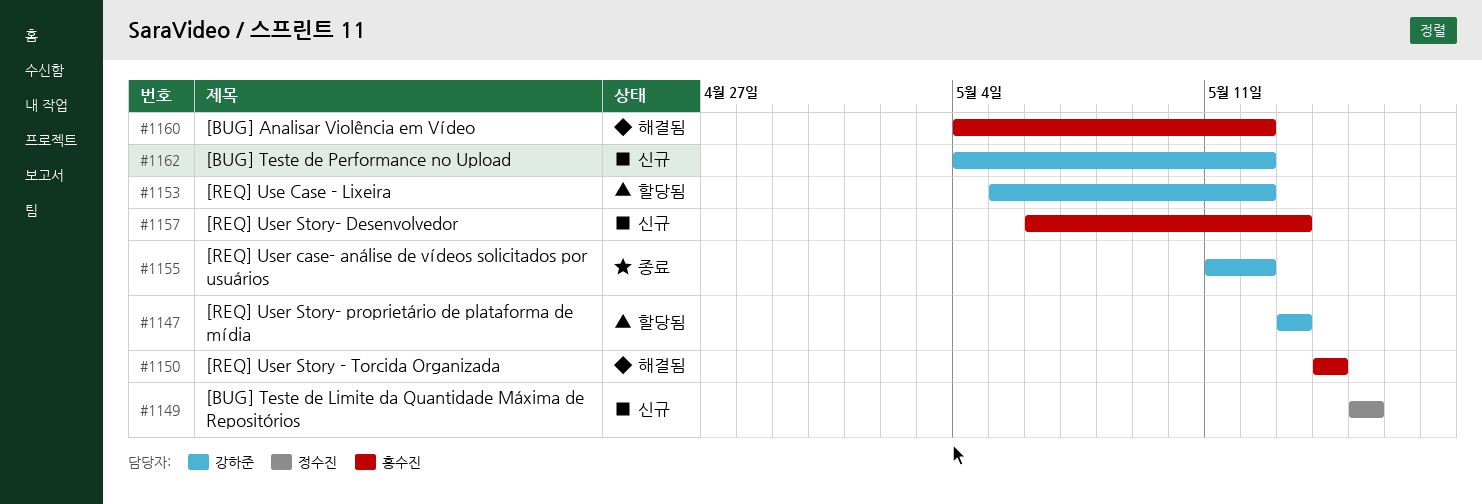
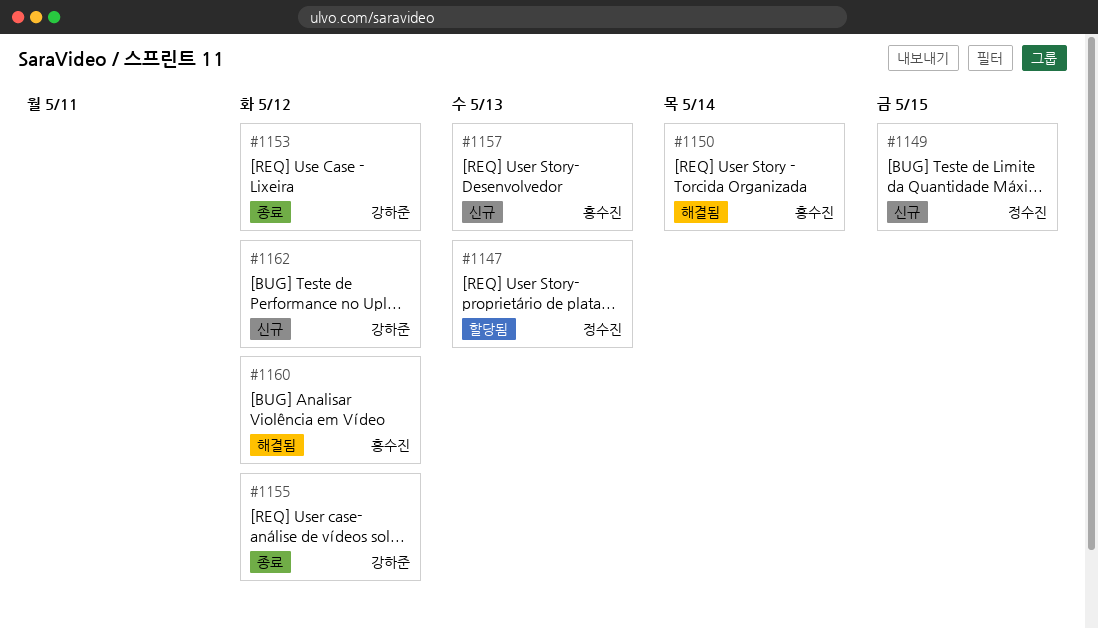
#1147, owner: 강하준 -> 정수진
#1153, status: 할당됨 -> 종료

